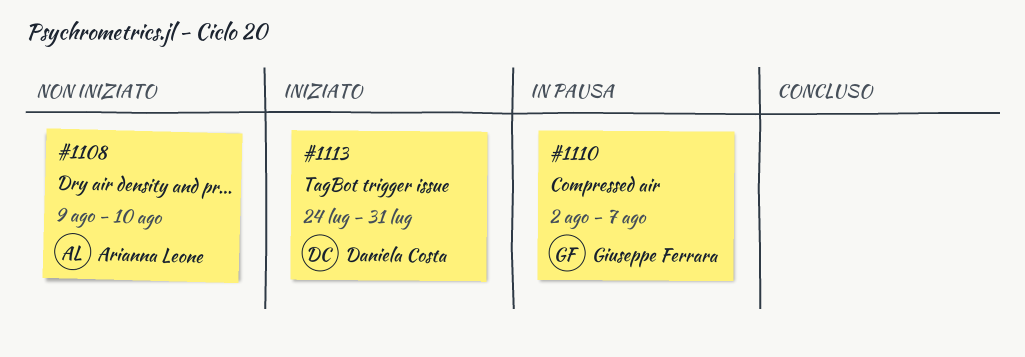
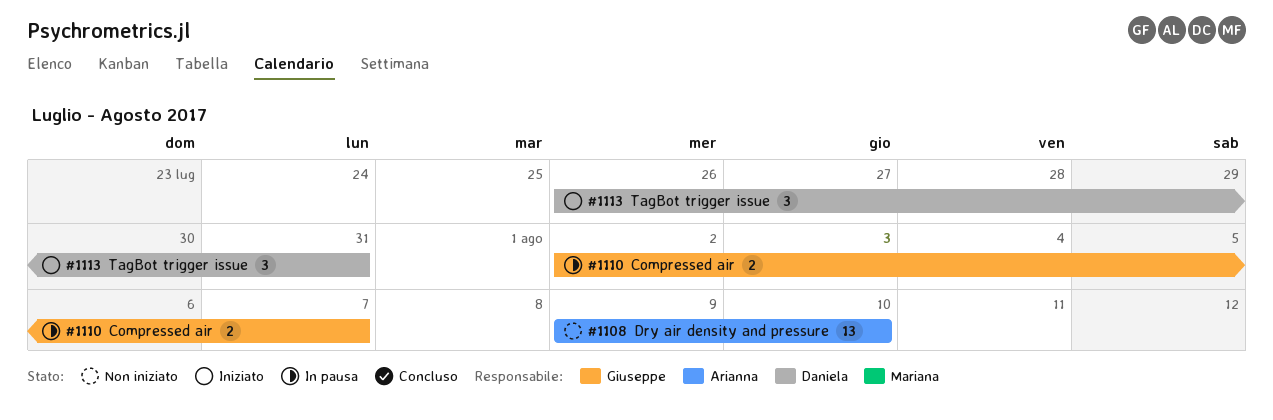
#1113, start: Jul 24 -> Jul 26

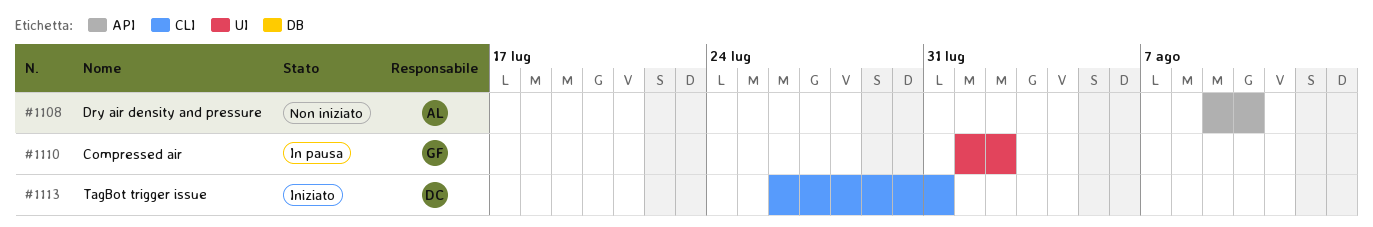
#1110, start: Aug 2 -> Aug 1
#1110, due: Aug 7 -> Aug 2

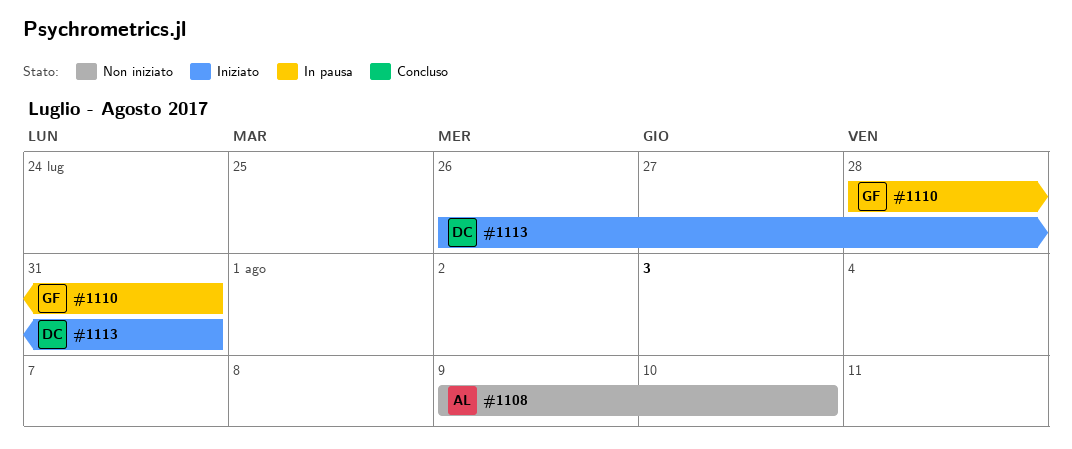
#1110, start: Aug 1 -> Jul 28
#1110, due: Aug 2 -> Jul 31

